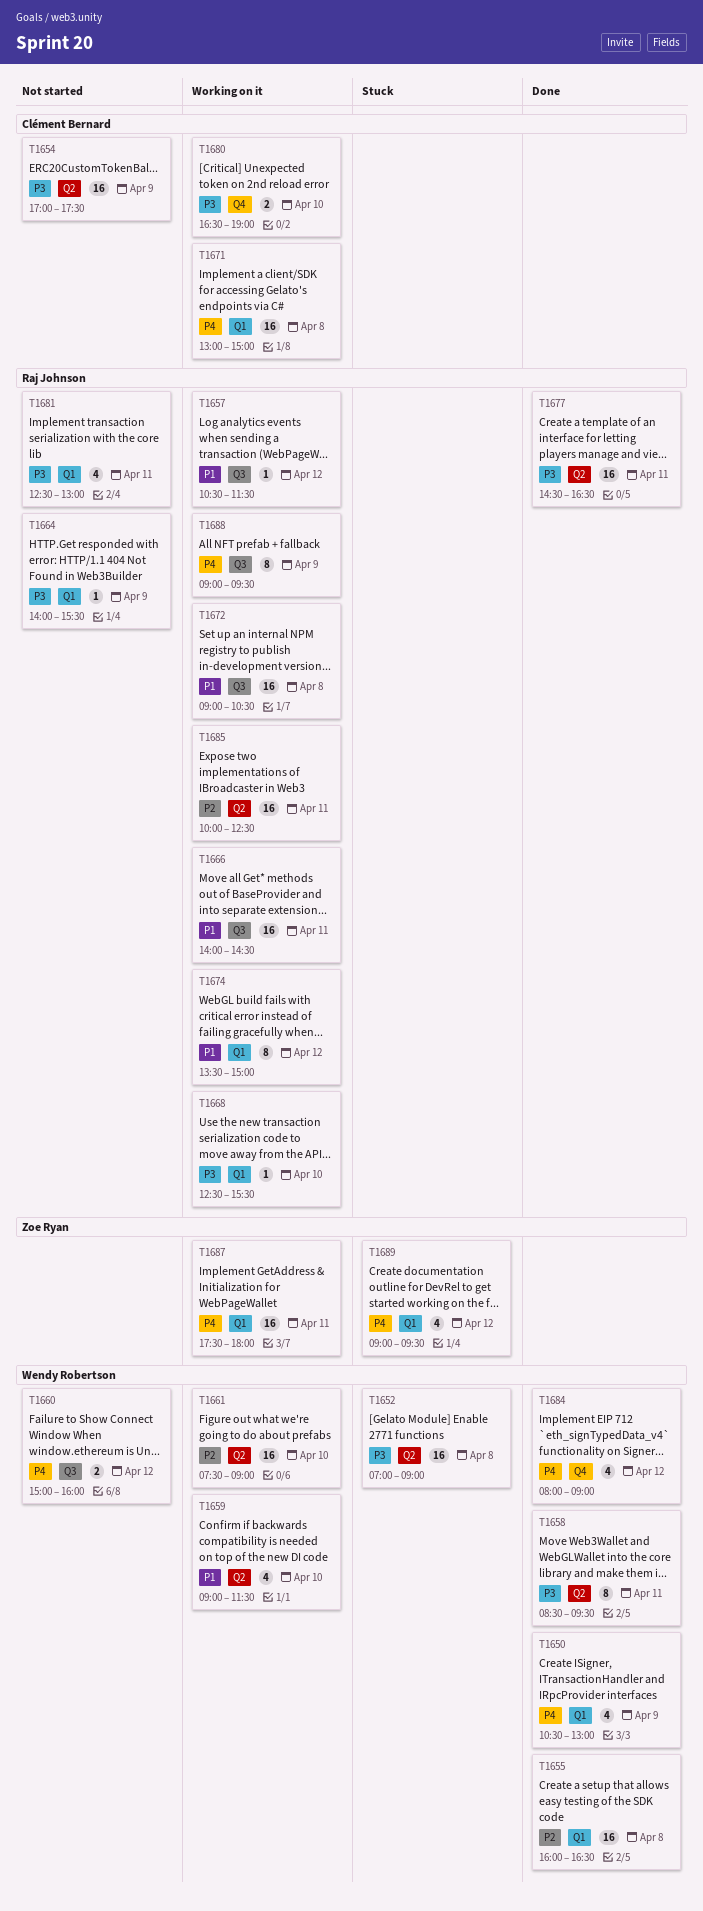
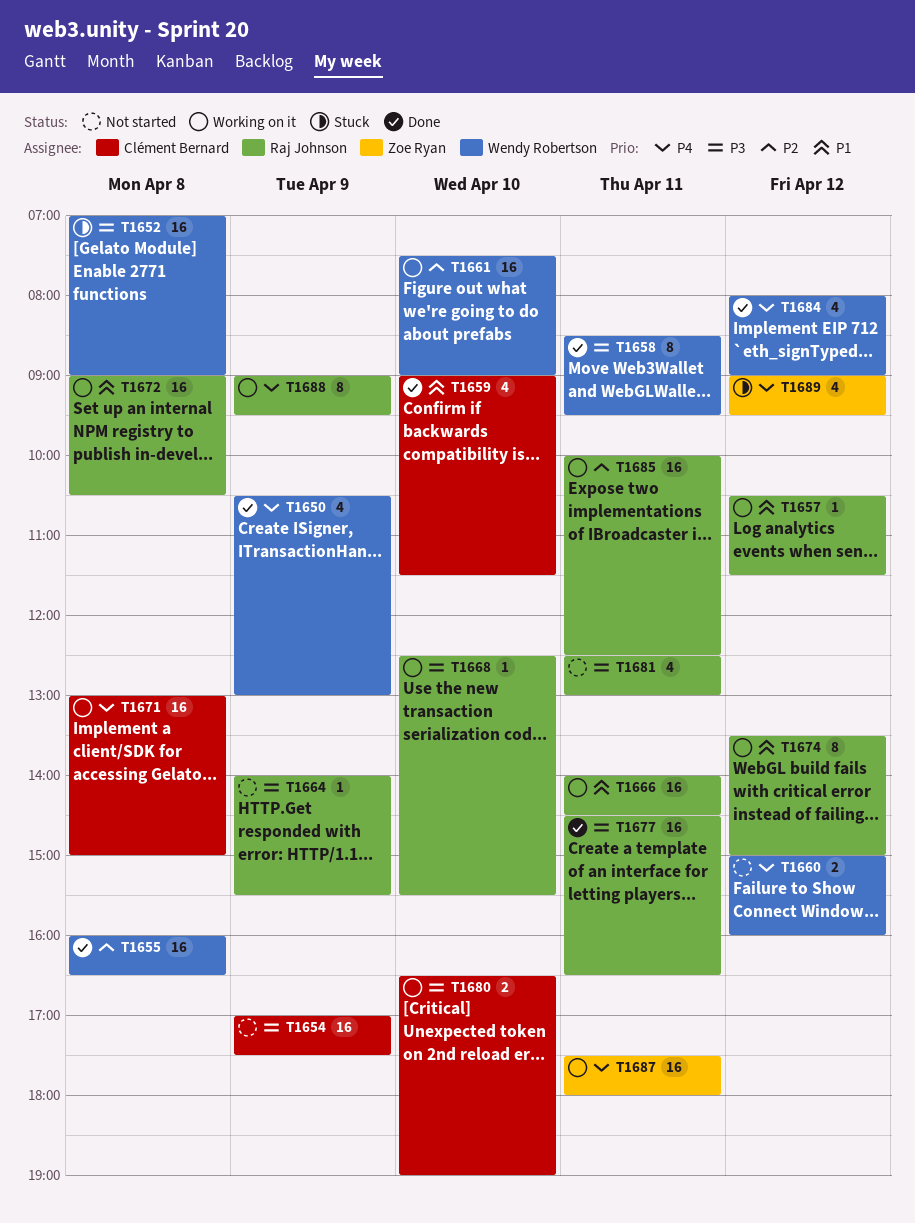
T1659, status: Working on it -> Done
T1659, owner: Wendy Robertson -> Clément Bernard

